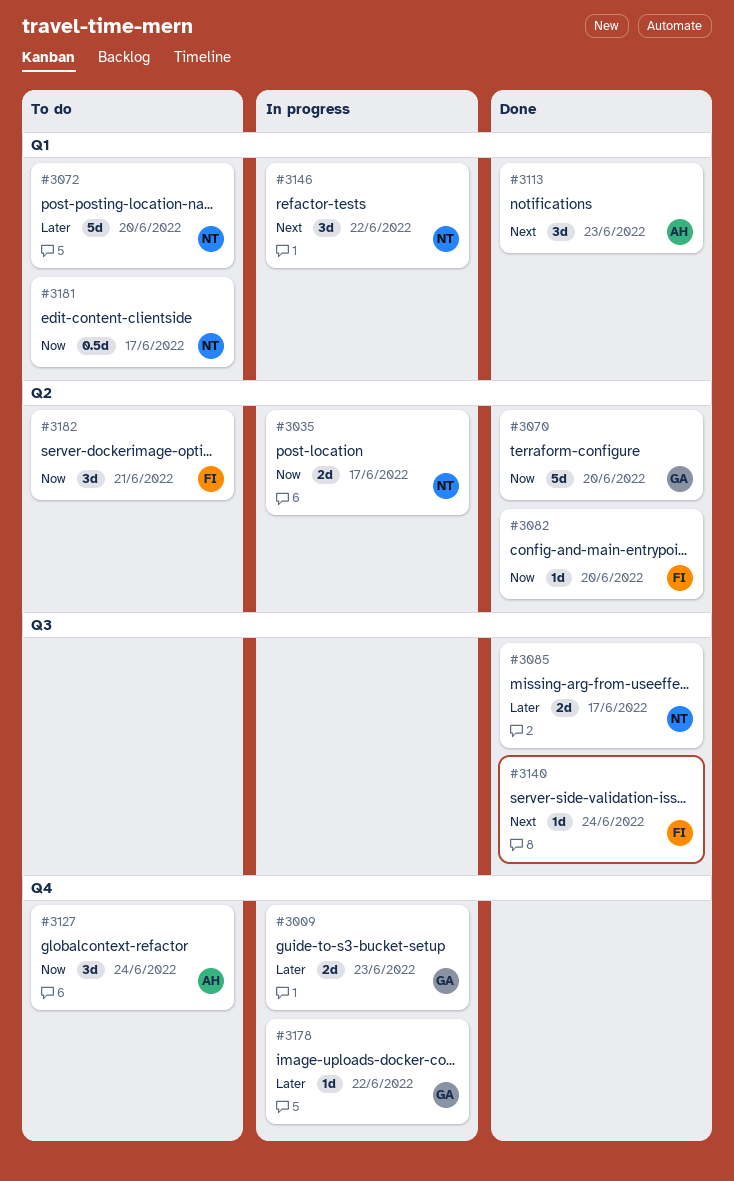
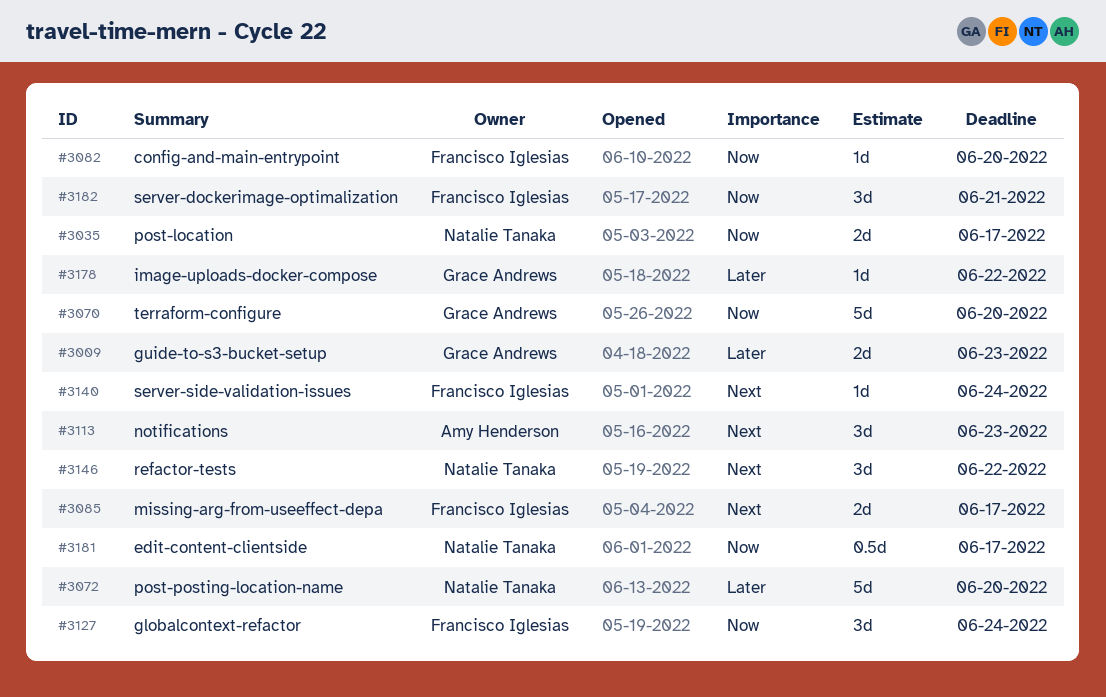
#3085, owner: Natalie Tanaka -> Francisco Iglesias
#3085, priority: Later -> Next
#3127, owner: Amy Henderson -> Francisco Iglesias

